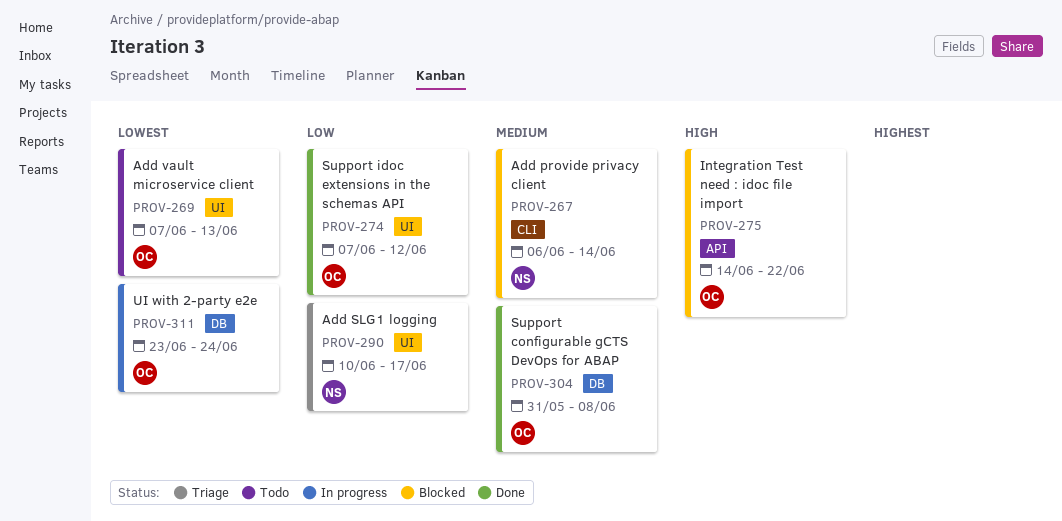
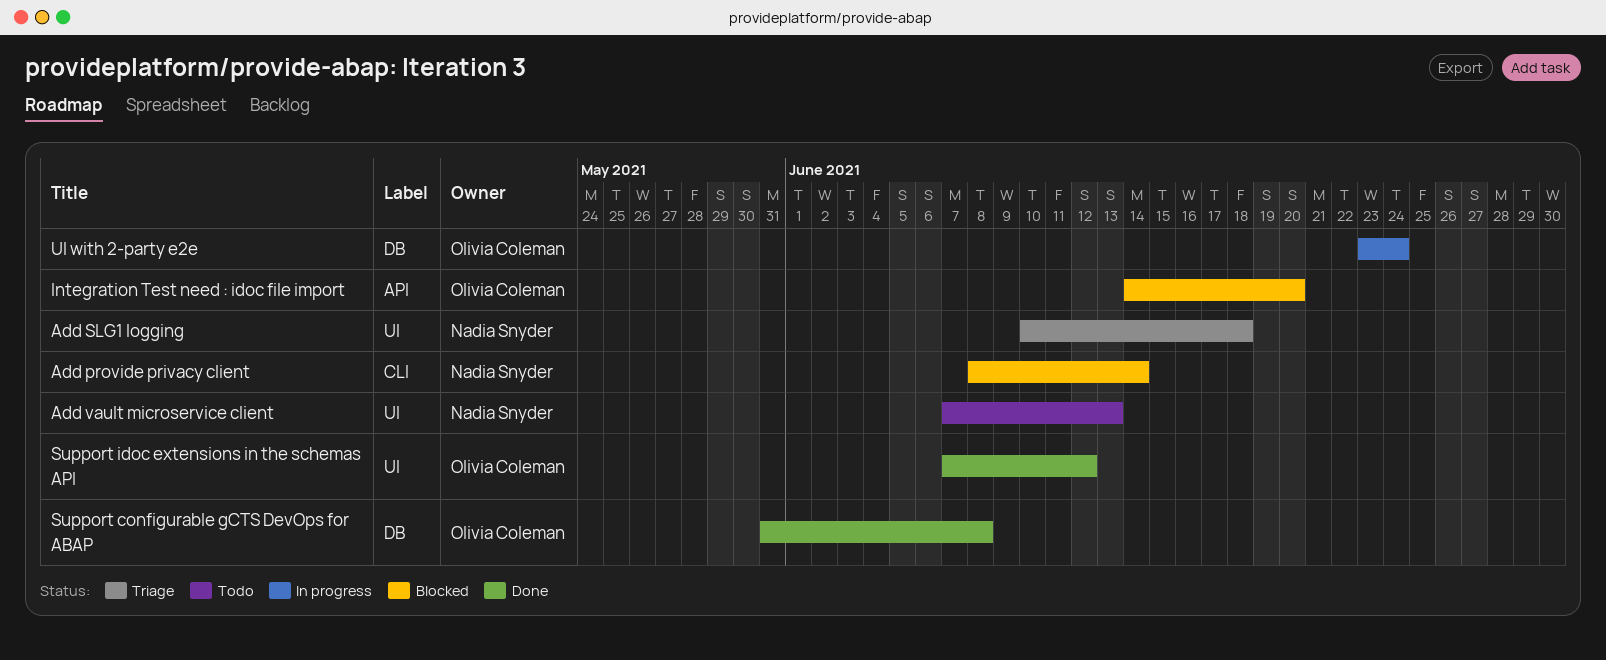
Add provide privacy client, start: Jun 6 -> Jun 8
Add SLG1 logging, due: Jun 17 -> Jun 18
Add vault microservice client, owner: Olivia Coleman -> Nadia Snyder
Integration Test need : idoc file import, due: Jun 22 -> Jun 20

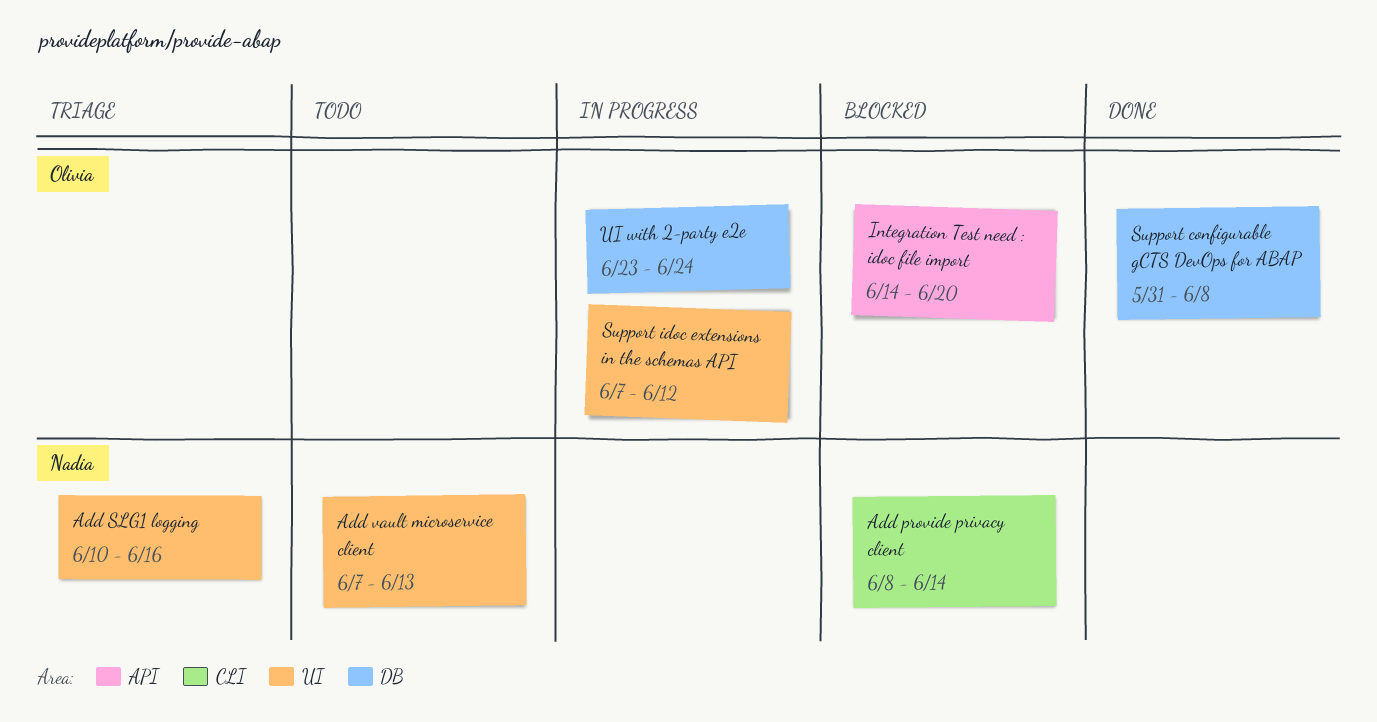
Add SLG1 logging, due: Jun 18 -> Jun 16
Support idoc extensions in the schemas API, status: Done -> In progress

